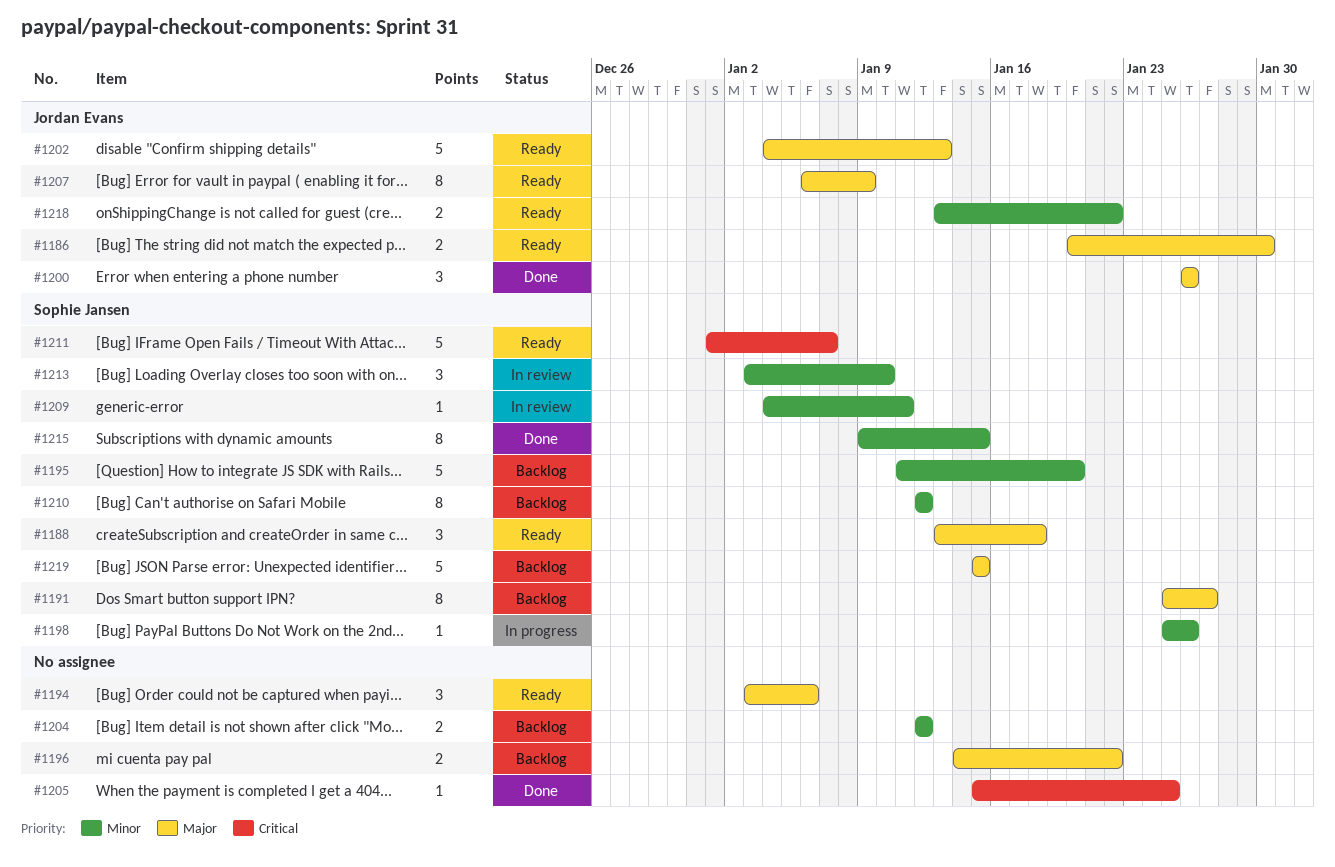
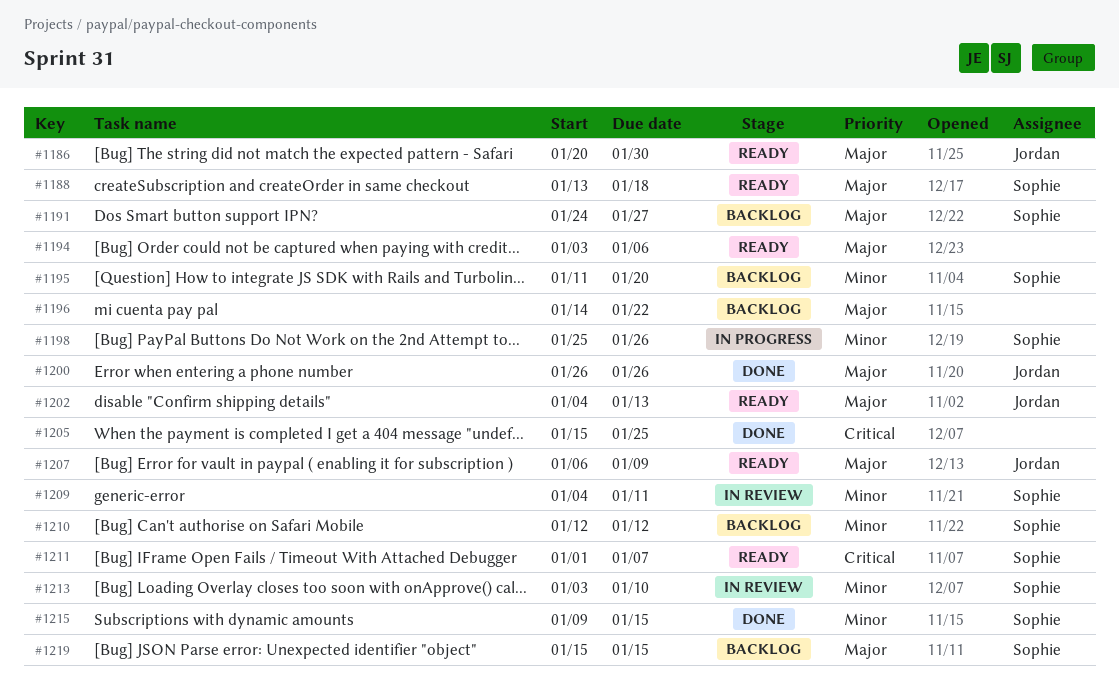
#1191, start: Jan 25 -> Jan 24
#1204: present -> none
#1218: present -> none

